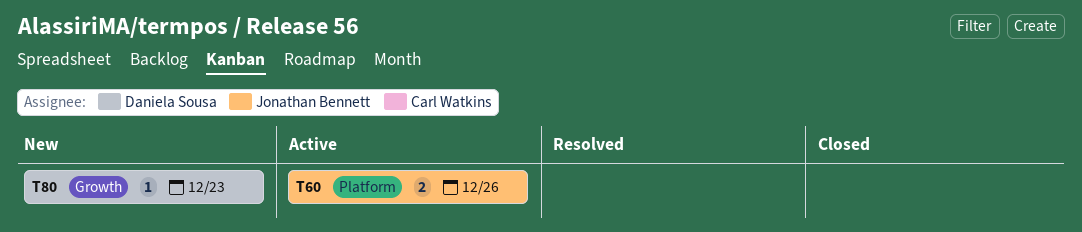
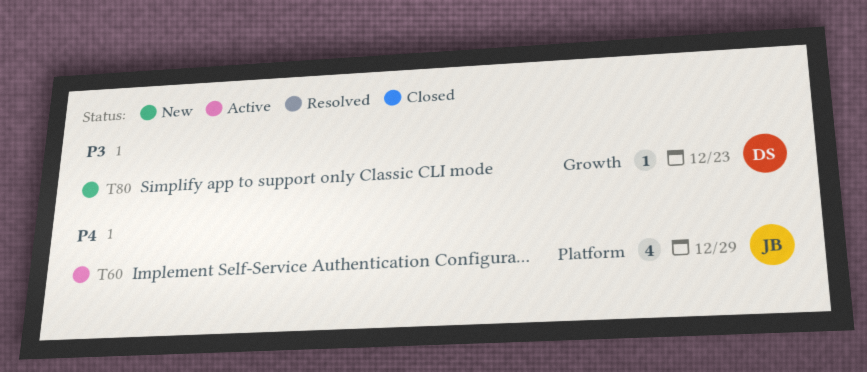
T60, estimate: 2 -> 4
T60, due: Dec 26 -> Dec 29

